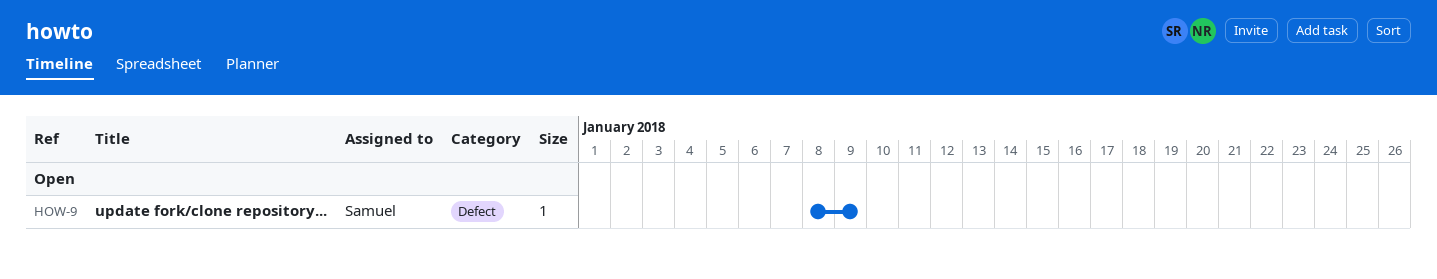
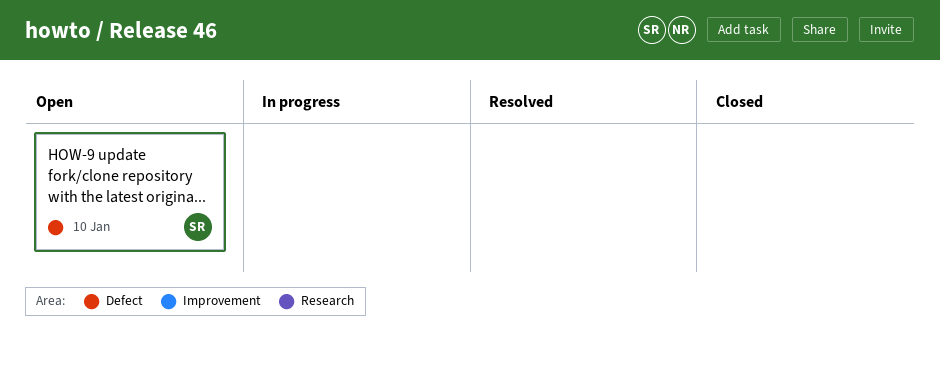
HOW-9, due: Jan 9 -> Jan 10

